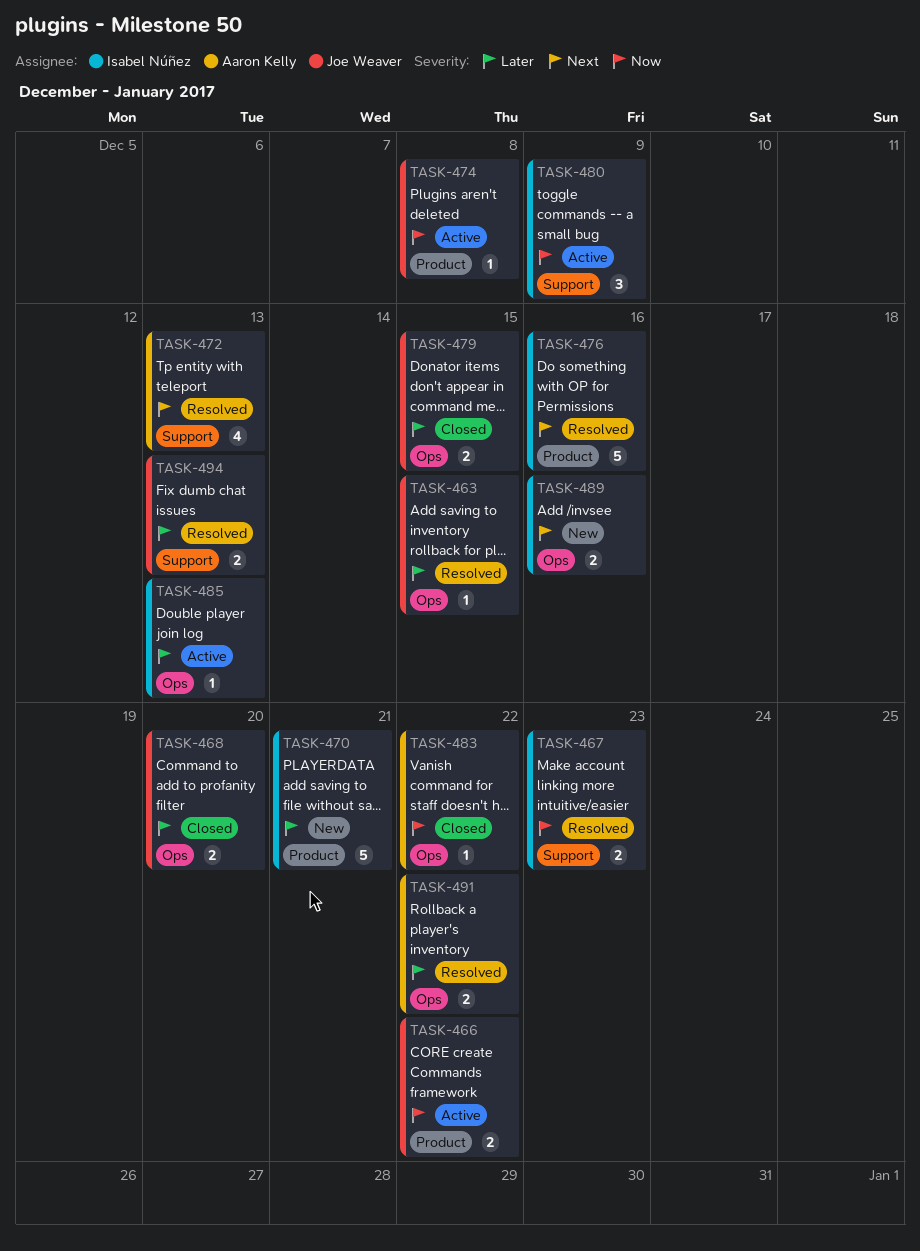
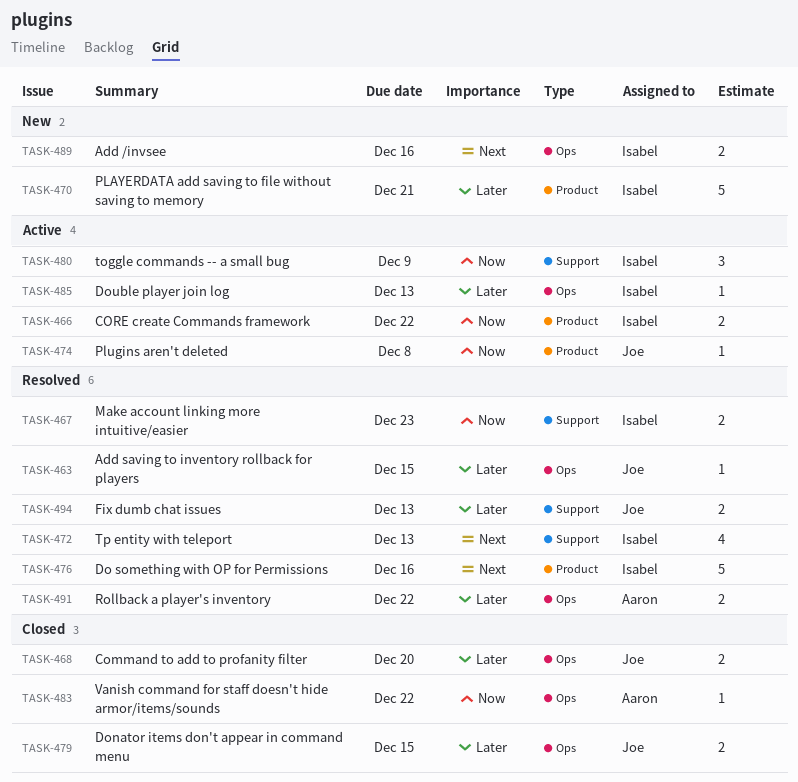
TASK-466, owner: Joe Weaver -> Isabel Núñez
TASK-472, owner: Aaron Kelly -> Isabel Núñez

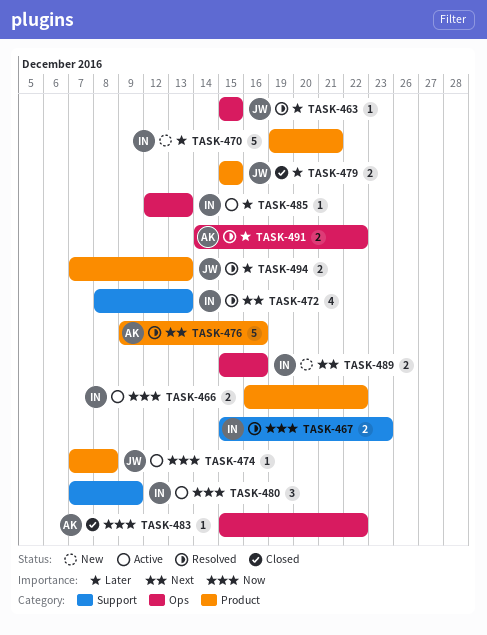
TASK-468: present -> none
TASK-476, owner: Isabel -> Aaron
TASK-479, label: Ops -> Product
TASK-494, label: Support -> Product

